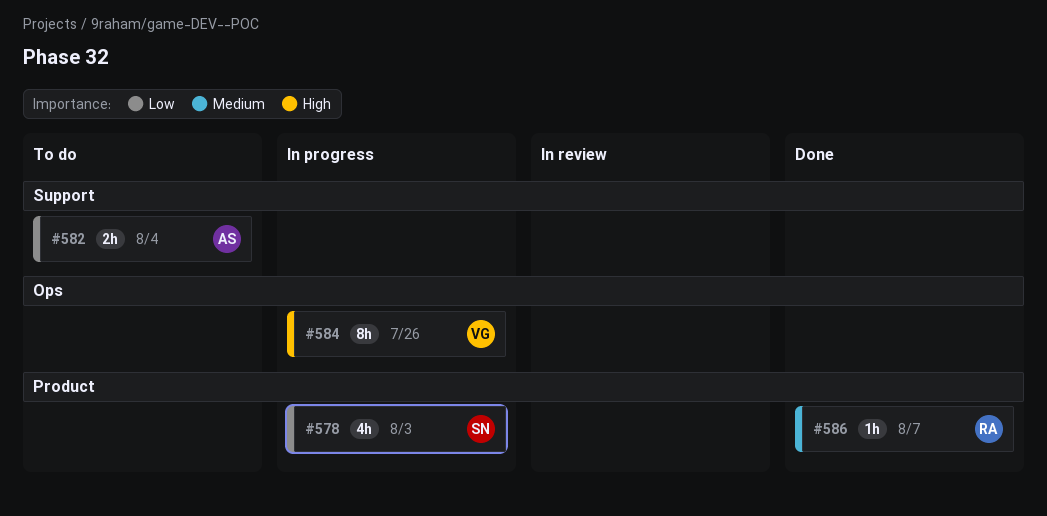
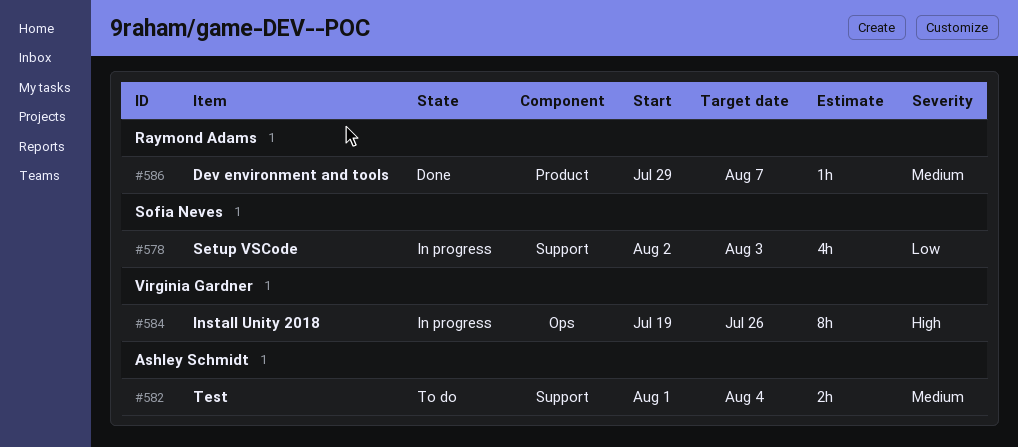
#578, label: Product -> Support
#582, priority: Low -> Medium

